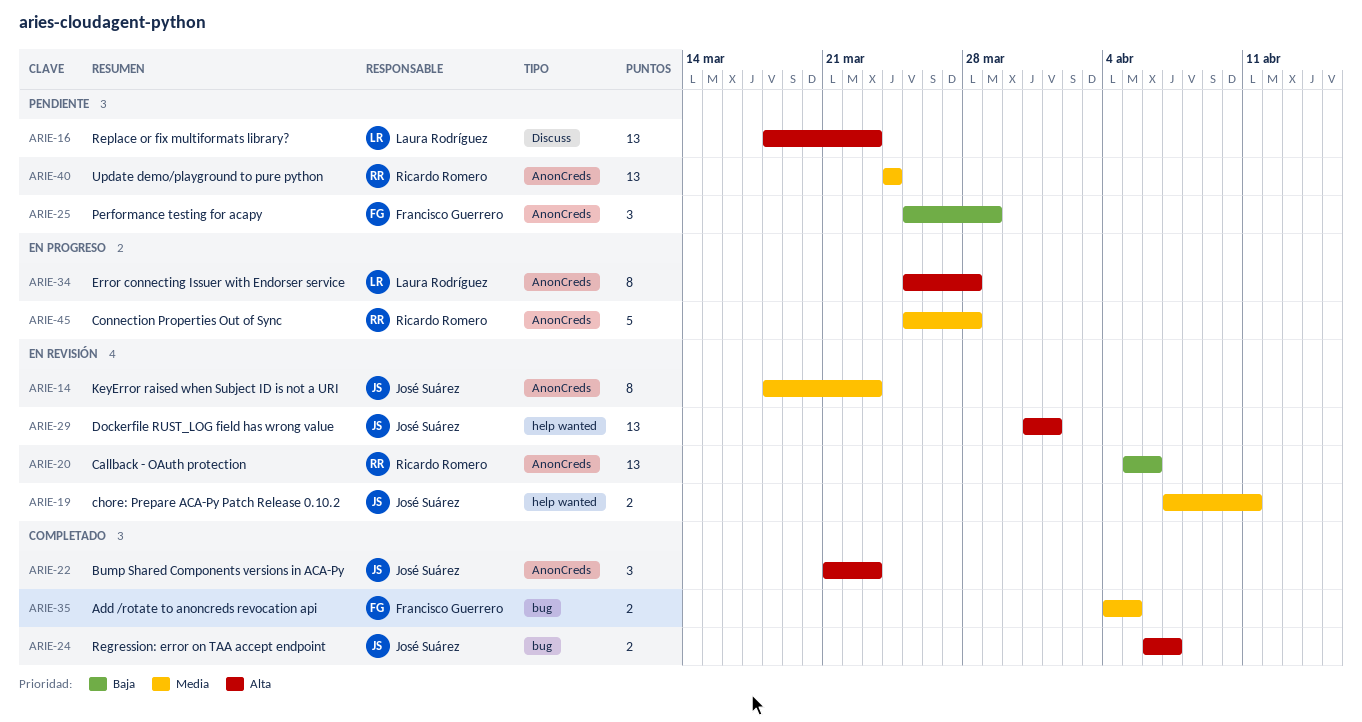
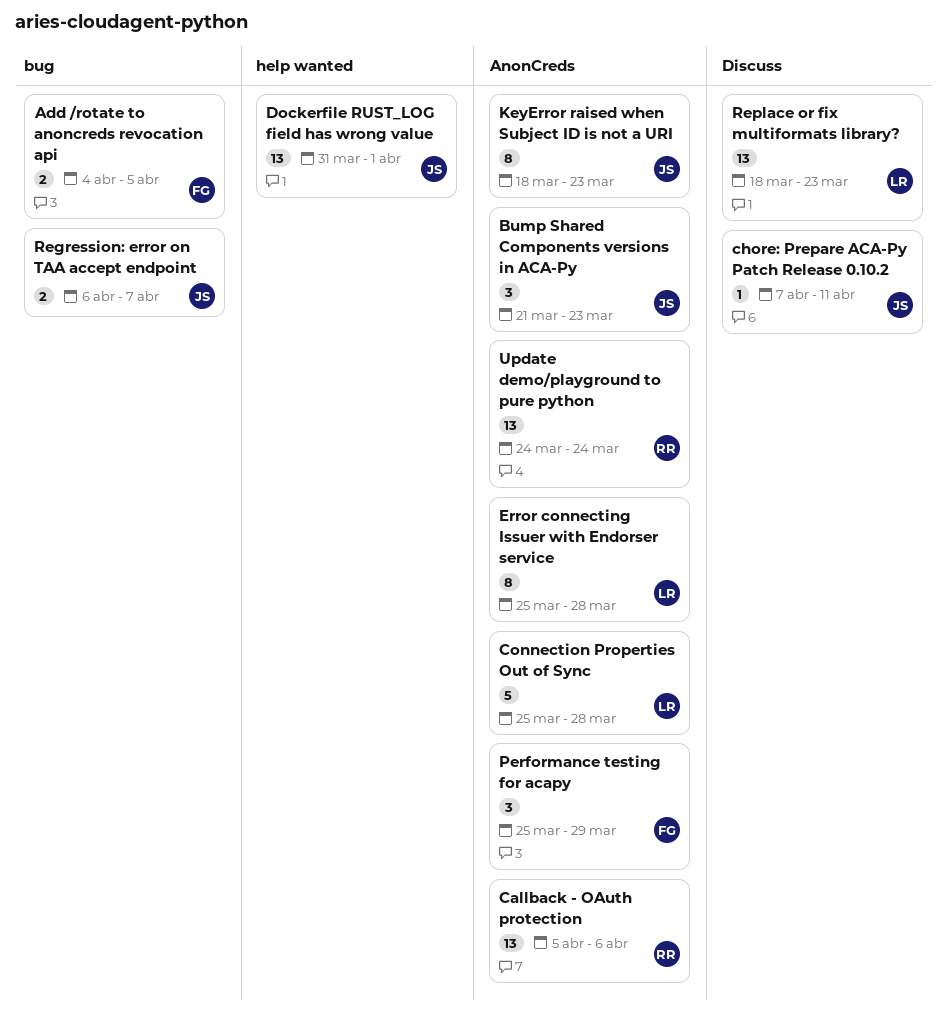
chore: Prepare ACA-Py Patch Release 0.10.2, label: help wanted -> Discuss
chore: Prepare ACA-Py Patch Release 0.10.2, estimate: 2 -> 1
Connection Properties Out of Sync, owner: Ricardo Romero -> Laura Rodríguez

